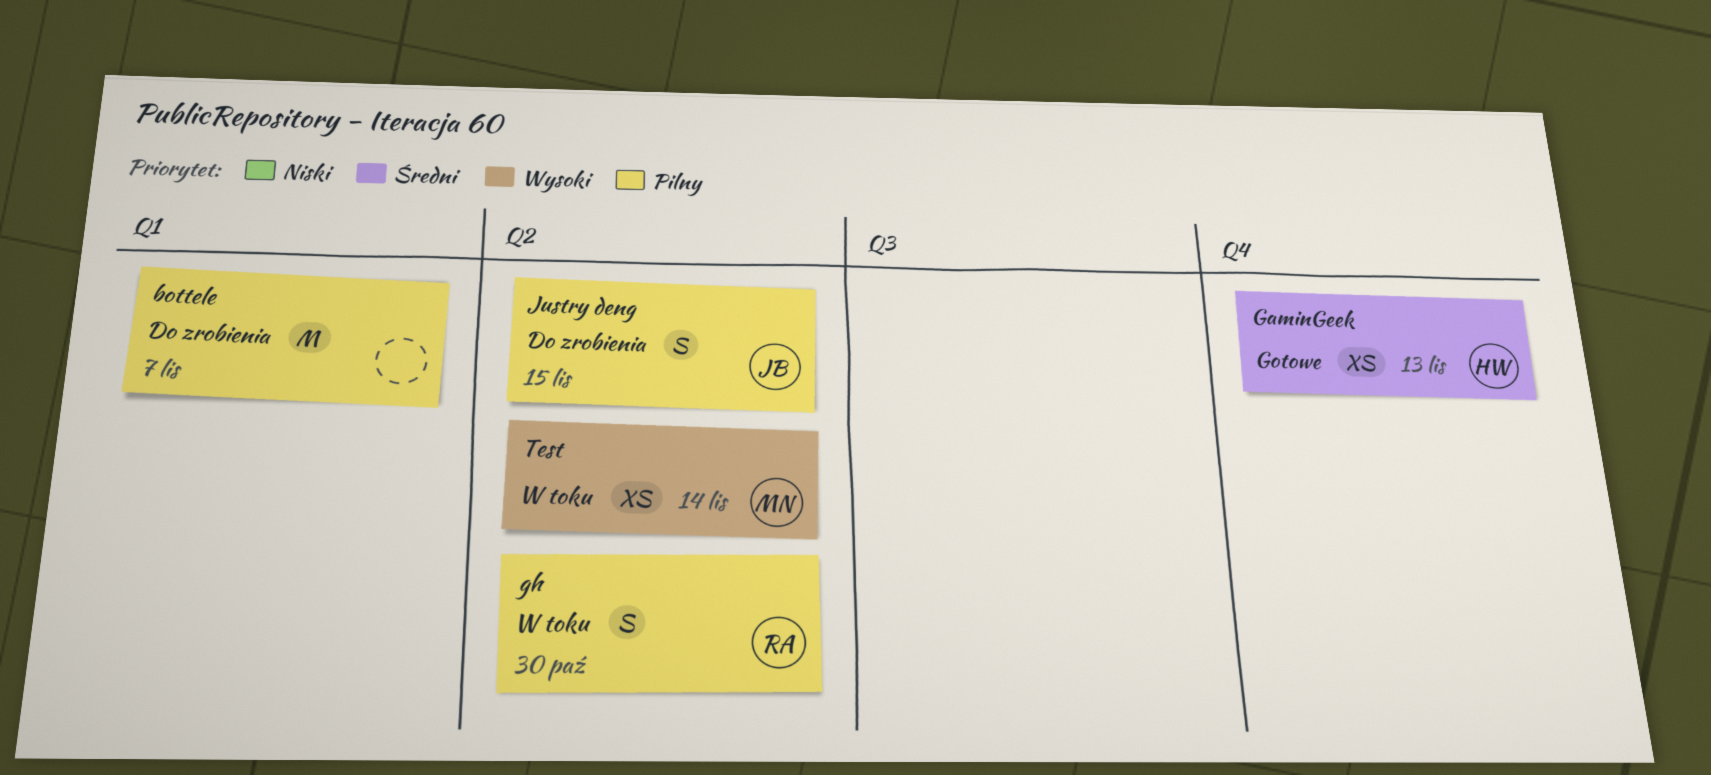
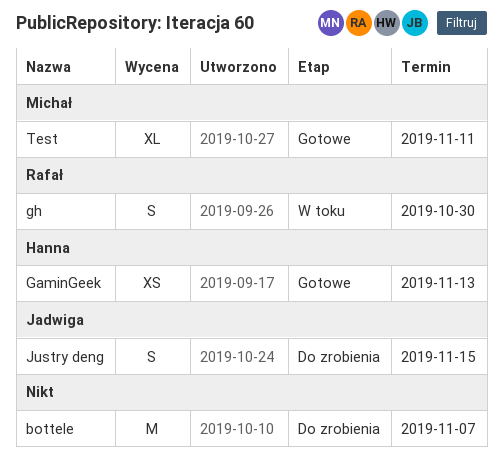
Test, status: W toku -> Gotowe
Test, estimate: XS -> XL
Test, due: Nov 14 -> Nov 11

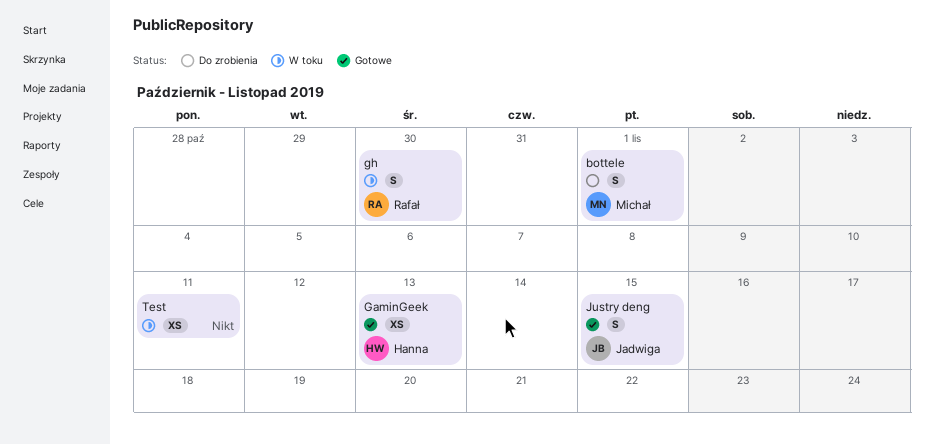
bottele, owner: none -> Michał
bottele, estimate: M -> S
bottele, due: Nov 7 -> Nov 1
Justry deng, status: Do zrobienia -> Gotowe
Test, status: Gotowe -> W toku
Test, owner: Michał -> none
Test, estimate: XL -> XS

